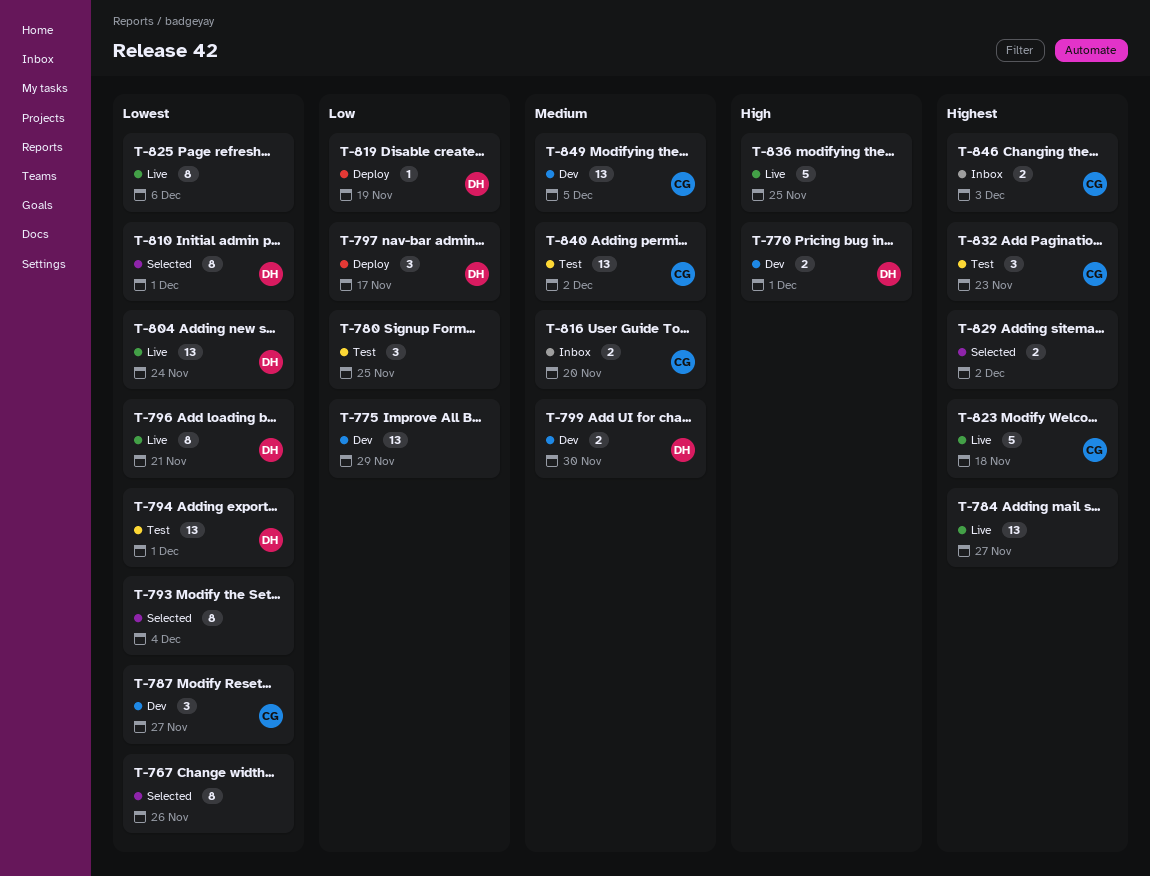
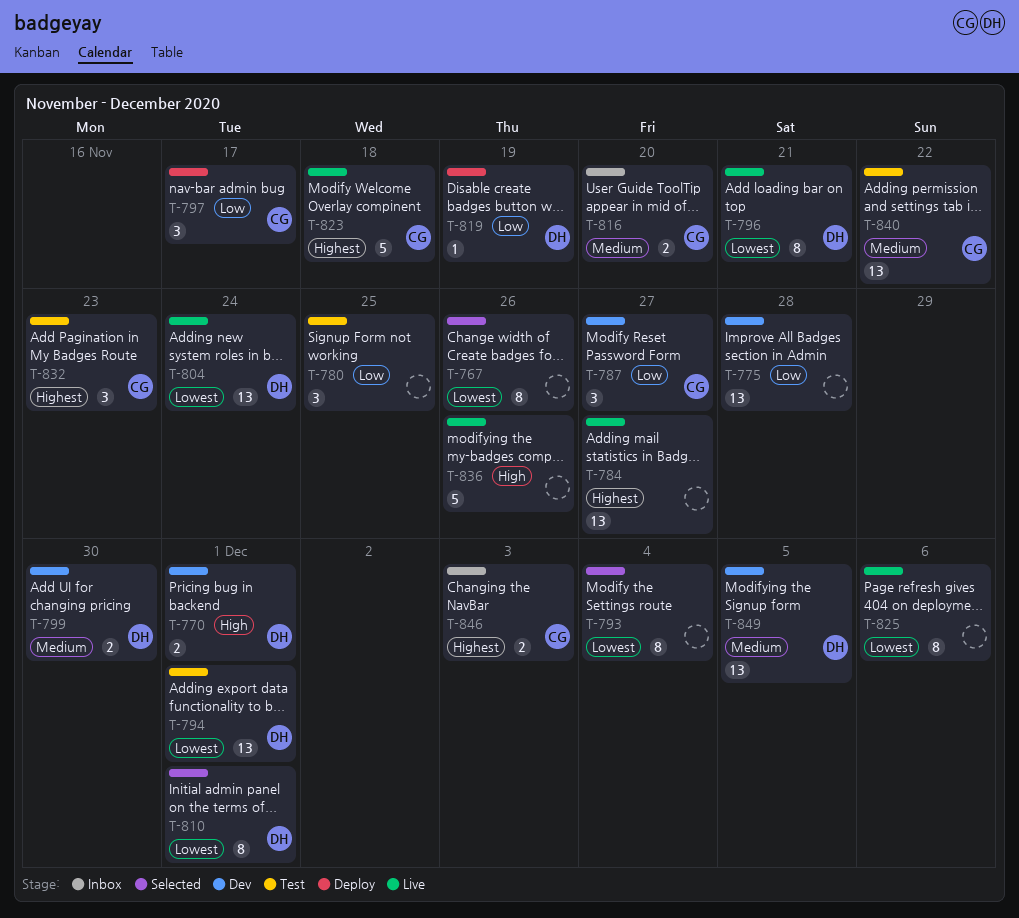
T-775, due: Nov 29 -> Nov 28
T-787, priority: Lowest -> Low
T-797, owner: DH -> CG
T-829: present -> none
T-836, due: Nov 25 -> Nov 26
T-840, due: Dec 2 -> Nov 22
T-849, owner: CG -> DH

